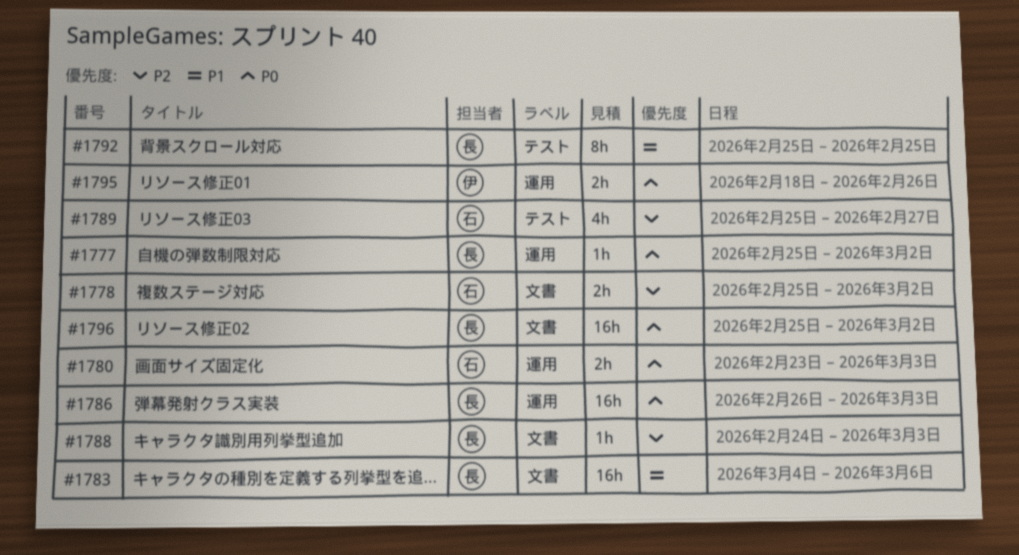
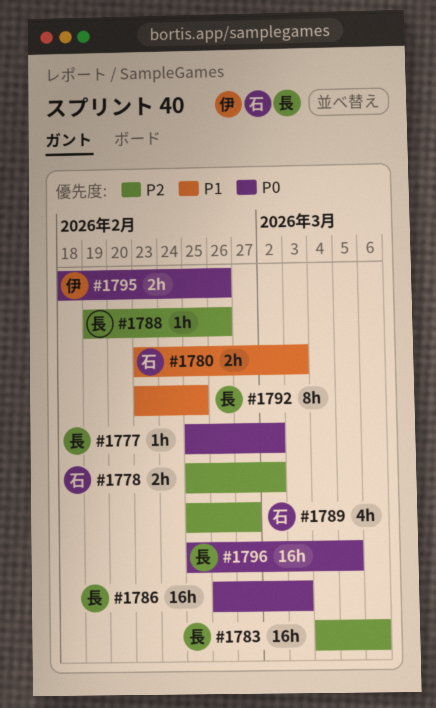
#1780, priority: P0 -> P1
#1783, priority: P1 -> P2
#1788, start: Feb 24 -> Feb 19
#1788, due: Mar 3 -> Feb 26
#1792, start: Feb 25 -> Feb 23
#1796, due: Mar 2 -> Mar 5

